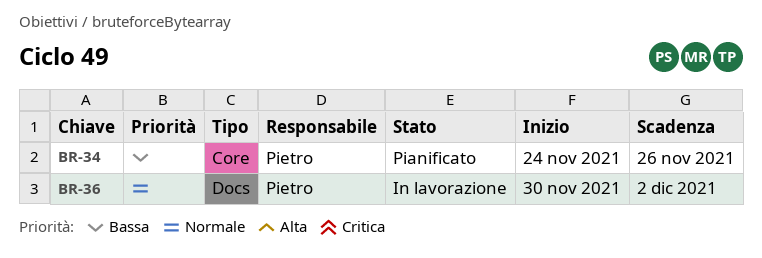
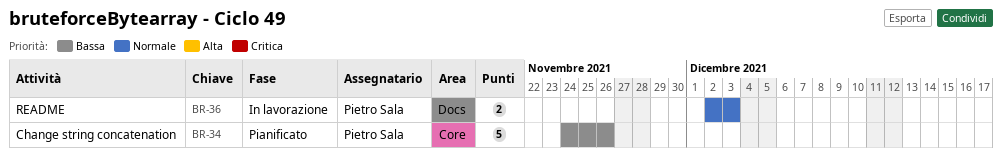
BR-36, start: Nov 30 -> Dec 2
BR-36, due: Dec 2 -> Dec 3

